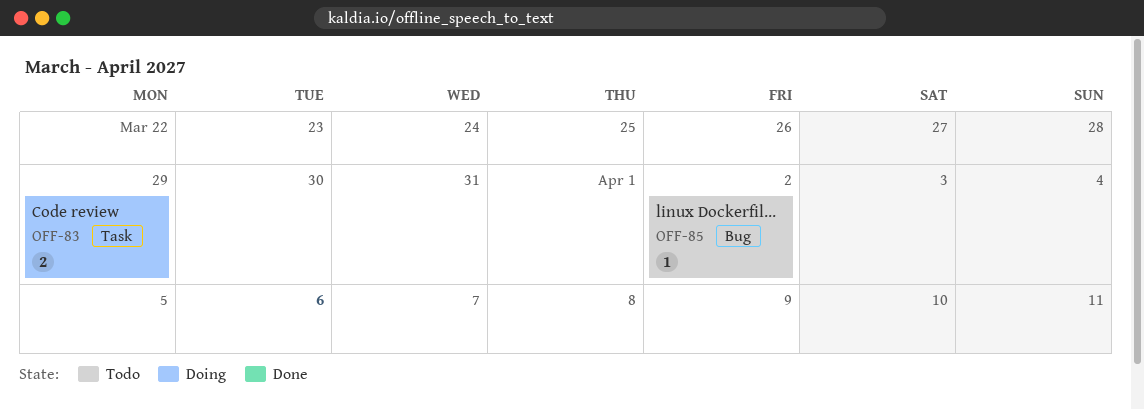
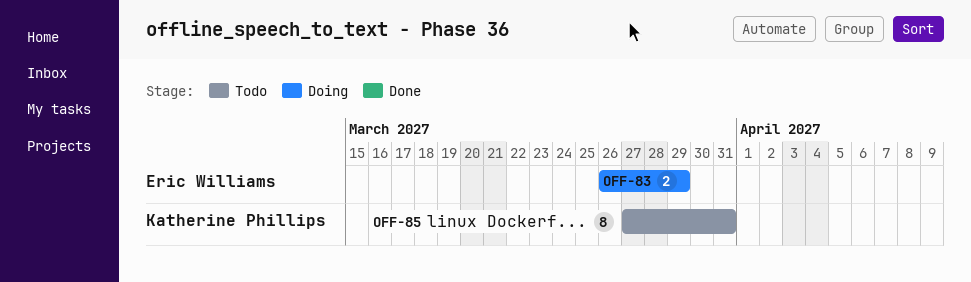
OFF-85, estimate: 1 -> 8
OFF-85, due: Apr 2 -> Mar 31

